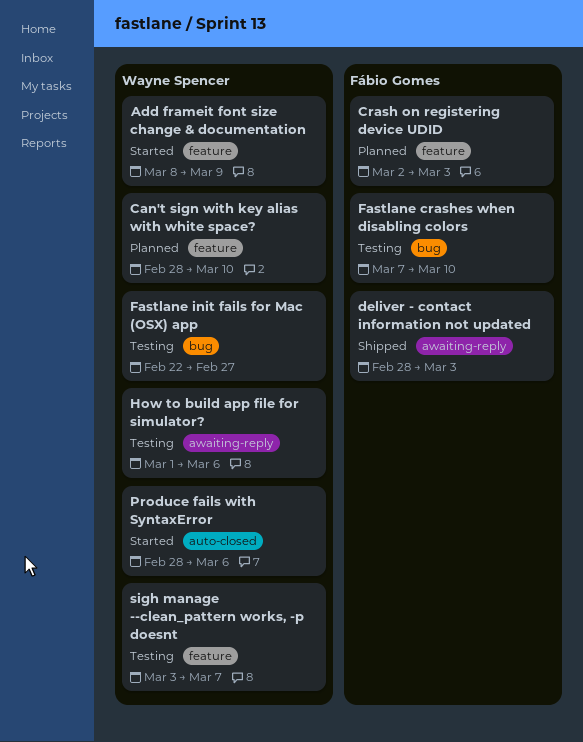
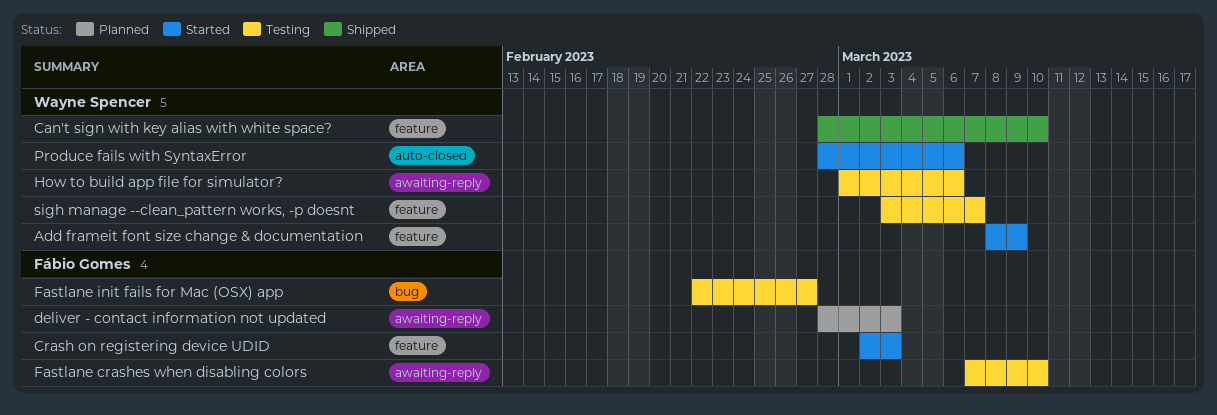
Can't sign with key alias with white space?, status: Planned -> Shipped
Crash on registering device UDID, status: Planned -> Started
deliver - contact information not updated, status: Shipped -> Planned
Fastlane crashes when disabling colors, label: bug -> awaiting-reply
Fastlane init fails for Mac (OSX) app, owner: Wayne Spencer -> Fábio Gomes

